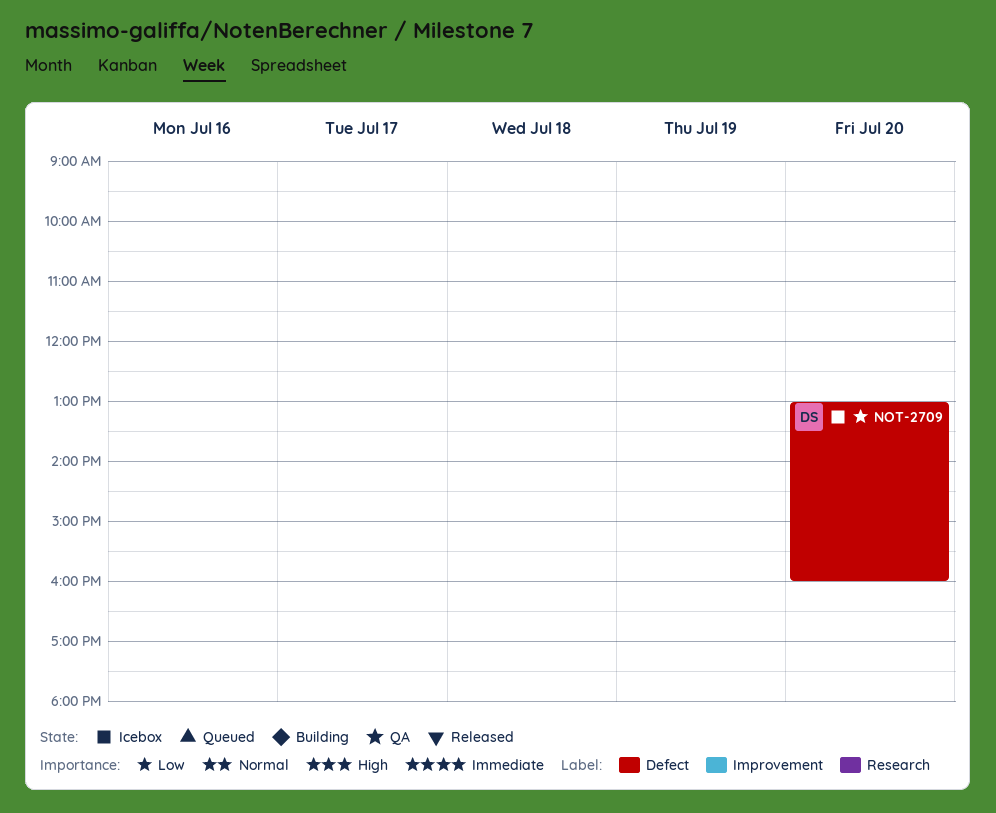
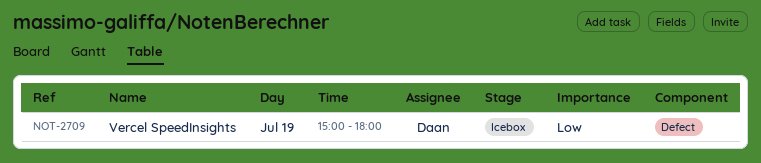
NOT-2709, day: Jul 20 -> Jul 19
NOT-2709, begins: 13:00 -> 15:00
NOT-2709, ends: 16:00 -> 18:00

